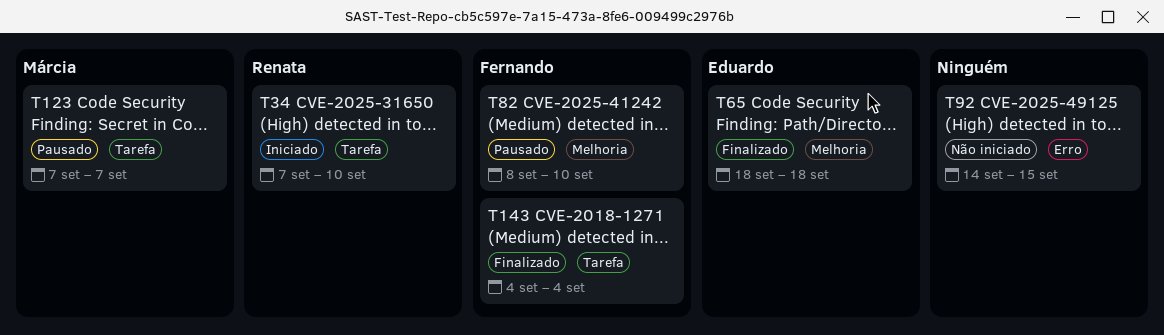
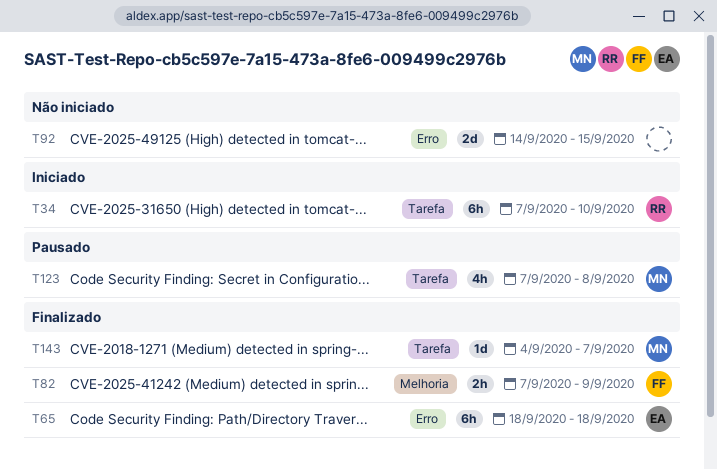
T65, label: Melhoria -> Erro
T82, status: Pausado -> Finalizado
T82, start: Sep 8 -> Sep 7
T82, due: Sep 10 -> Sep 9
T123, due: Sep 7 -> Sep 8
T143, owner: Fernando -> Márcia
T143, due: Sep 4 -> Sep 7

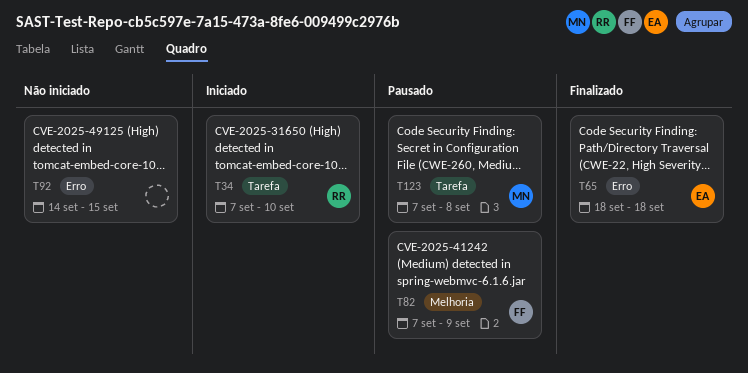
T82, status: Finalizado -> Pausado
T143: present -> none

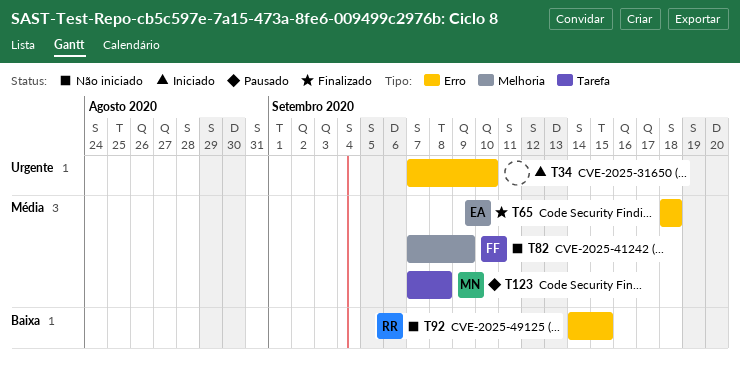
T34, owner: RR -> none
T34, label: Tarefa -> Erro
T82, status: Pausado -> Não iniciado
T92, owner: none -> RR

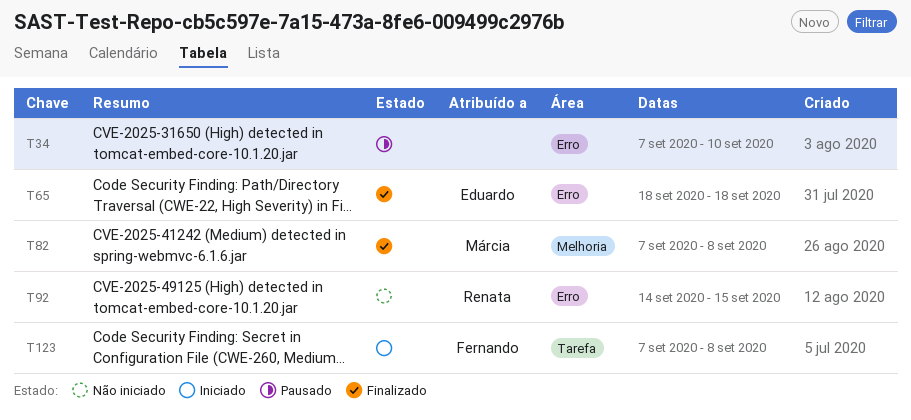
T34, status: Iniciado -> Pausado
T82, status: Não iniciado -> Finalizado
T82, owner: Fernando -> Márcia
T82, due: Sep 9 -> Sep 8
T123, status: Pausado -> Iniciado
T123, owner: Márcia -> Fernando

